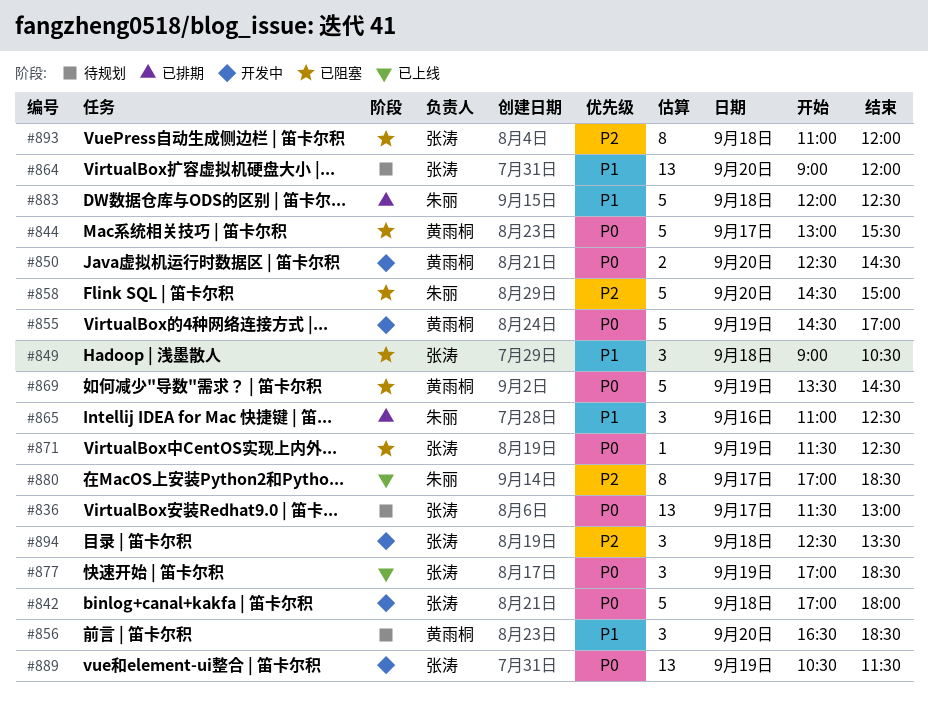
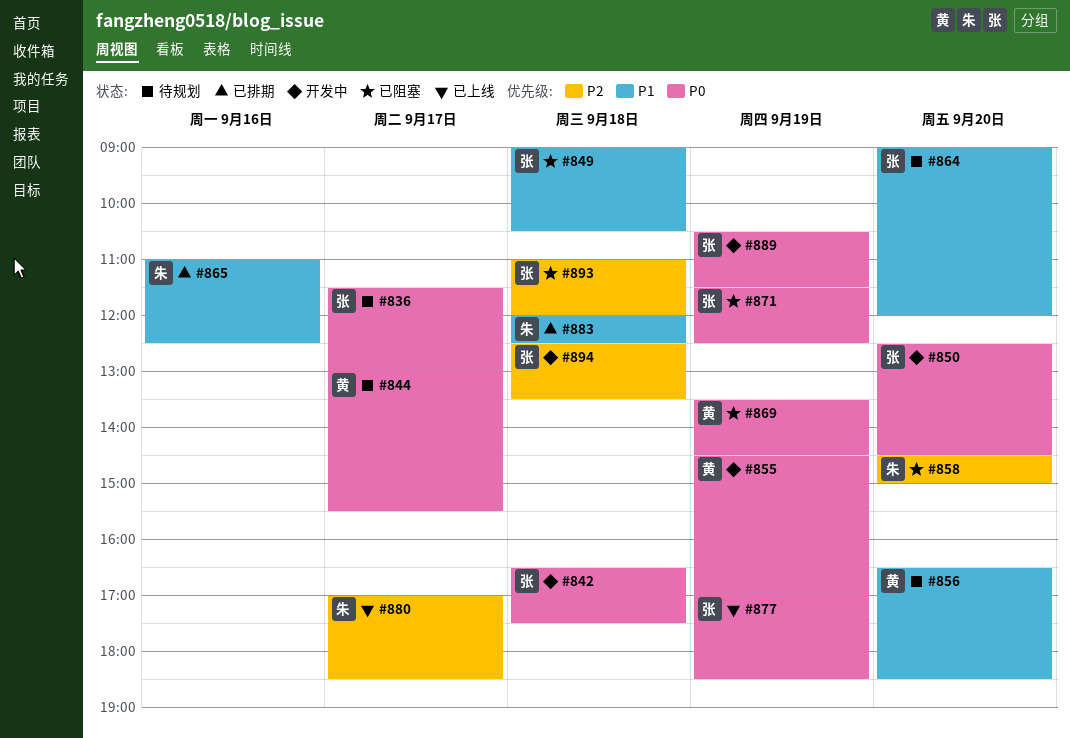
#842, begins: 17:00 -> 16:30
#842, ends: 18:00 -> 17:30
#844, status: 已阻塞 -> 待规划
#850, owner: 黄雨桐 -> 张涛

